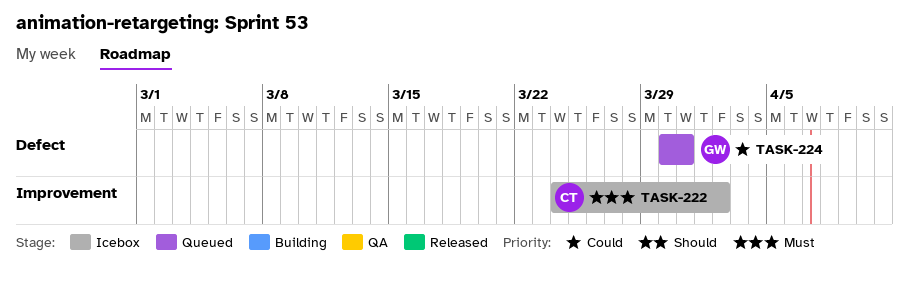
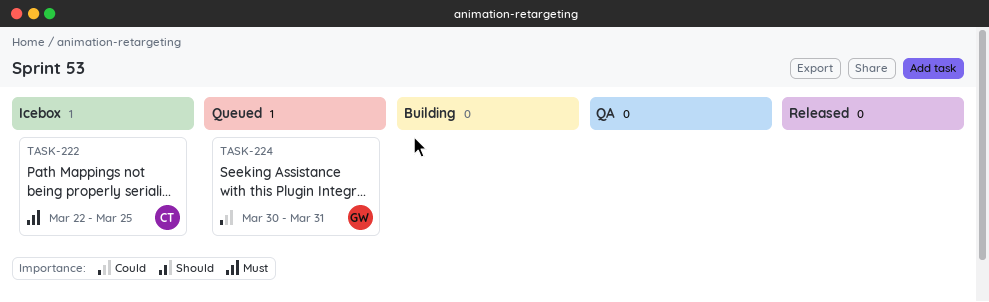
TASK-222, start: Mar 24 -> Mar 22
TASK-222, due: Apr 2 -> Mar 25

